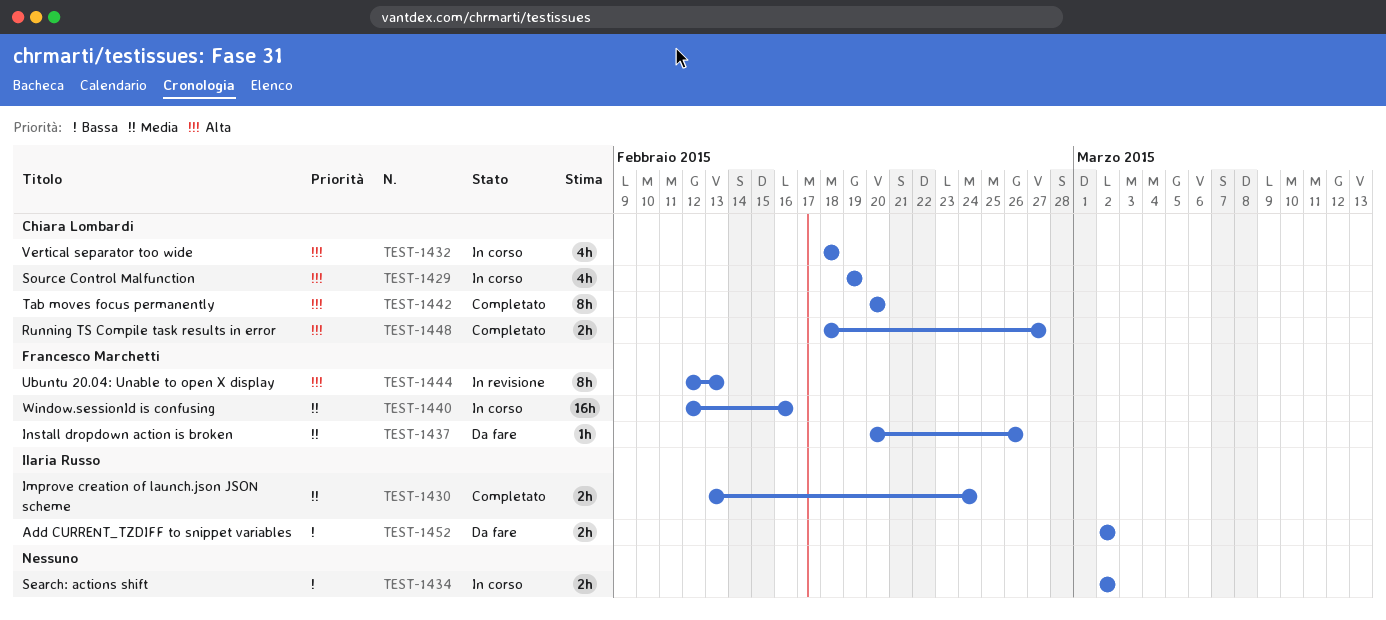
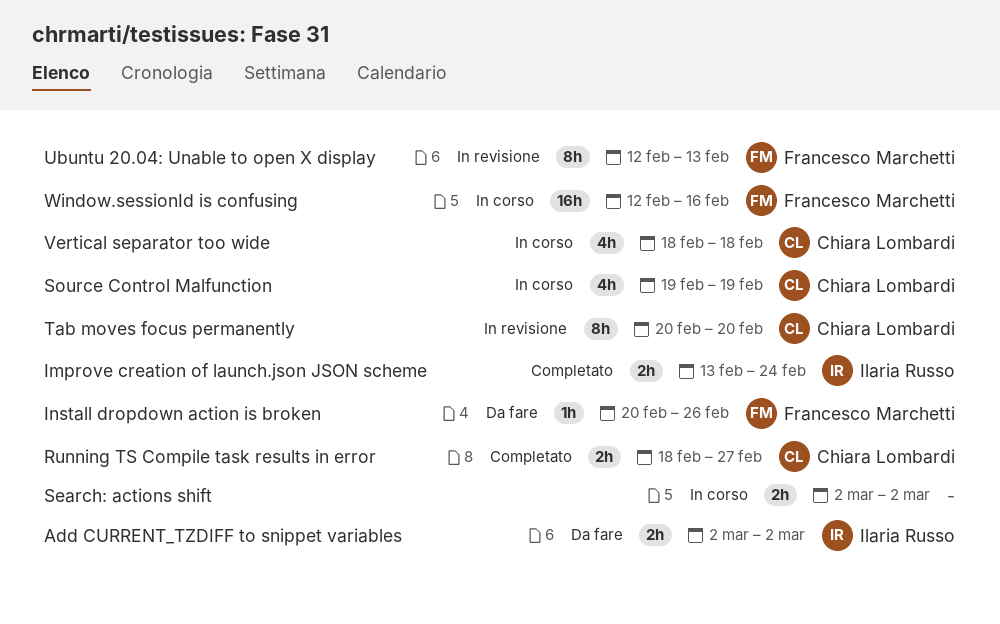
Tab moves focus permanently, status: Completato -> In revisione

